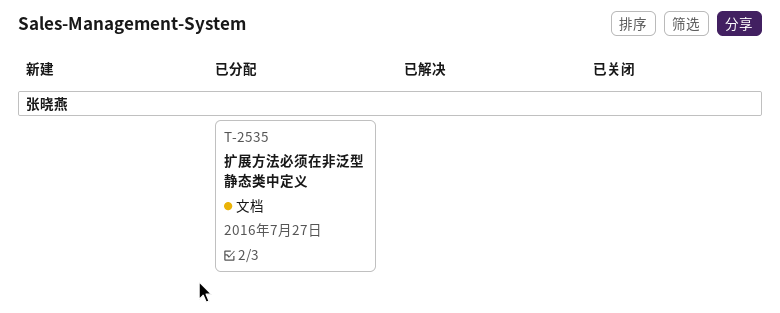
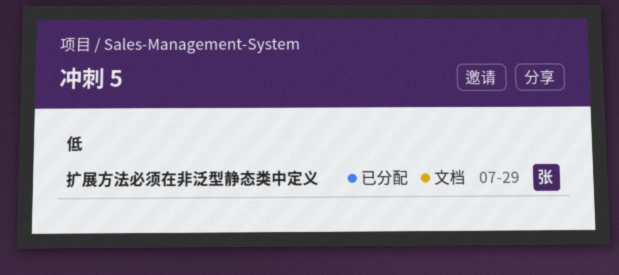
扩展方法必须在非泛型静态类中定义, due: Jul 27 -> Jul 29

